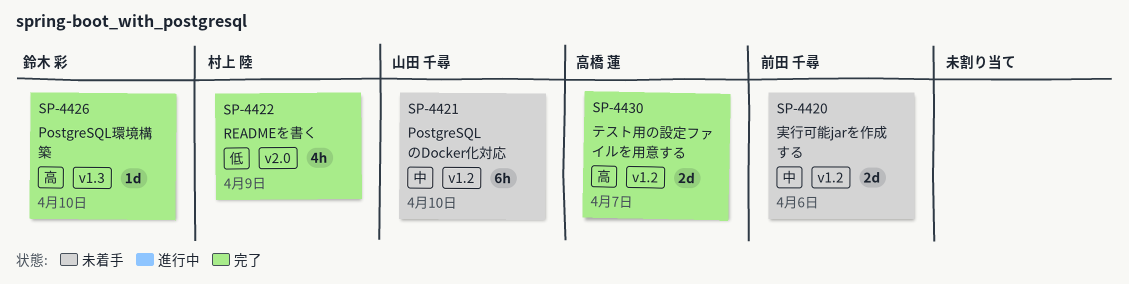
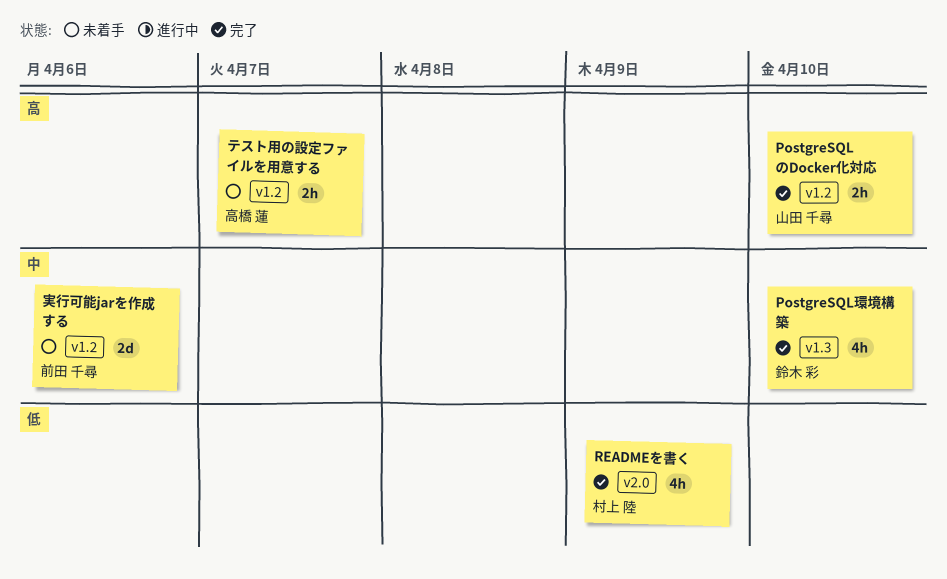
PostgreSQLのDocker化対応, status: 未着手 -> 完了
PostgreSQLのDocker化対応, priority: 中 -> 高
PostgreSQLのDocker化対応, estimate: 6h -> 2h
PostgreSQL環境構築, priority: 高 -> 中
PostgreSQL環境構築, estimate: 1d -> 4h
テスト用の設定ファイルを用意する, status: 完了 -> 未着手
テスト用の設定ファイルを用意する, estimate: 2d -> 2h

